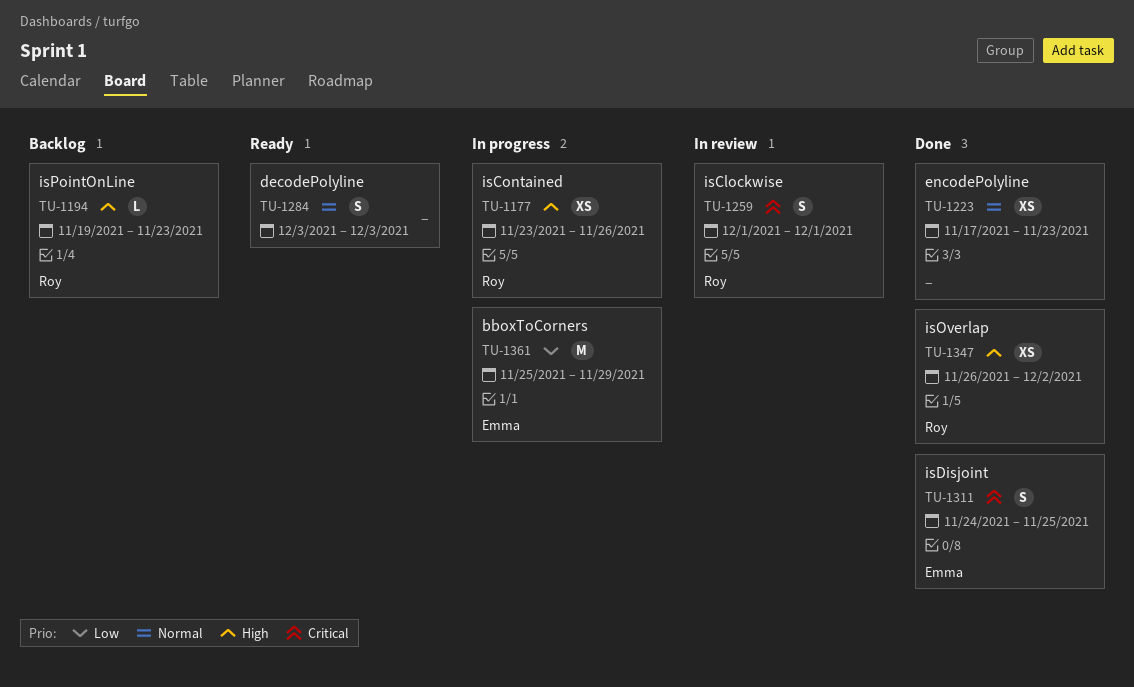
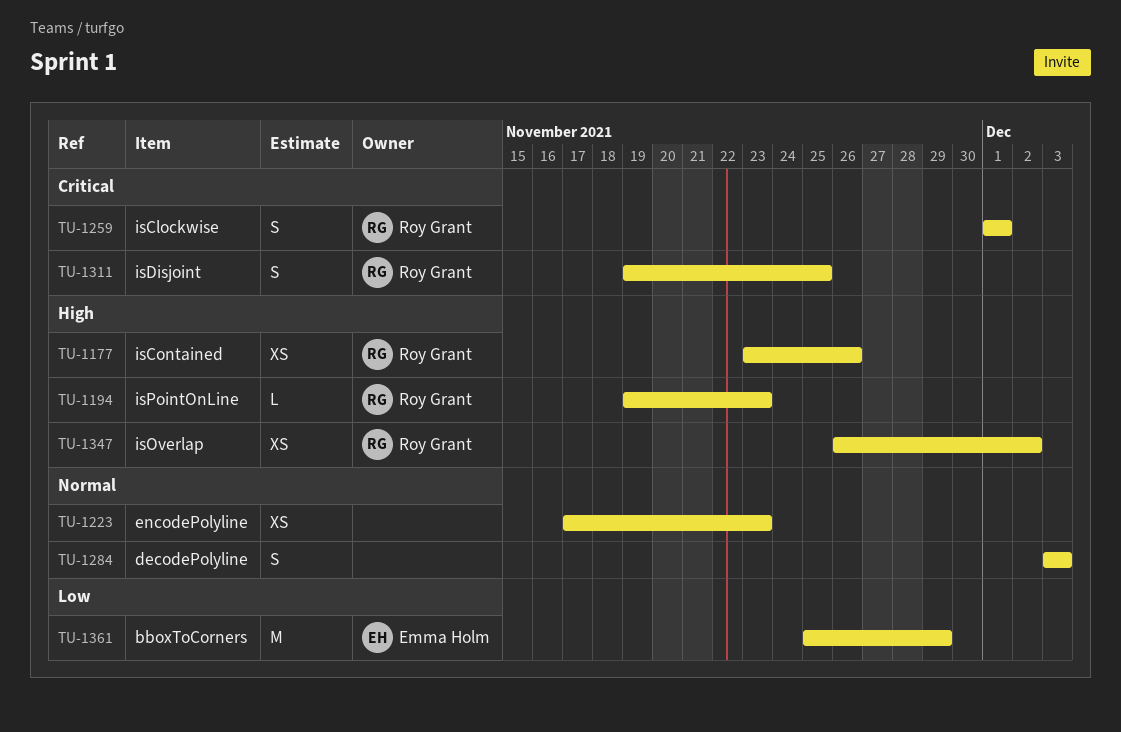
TU-1311, owner: Emma Holm -> Roy Grant
TU-1311, start: Nov 24 -> Nov 19

